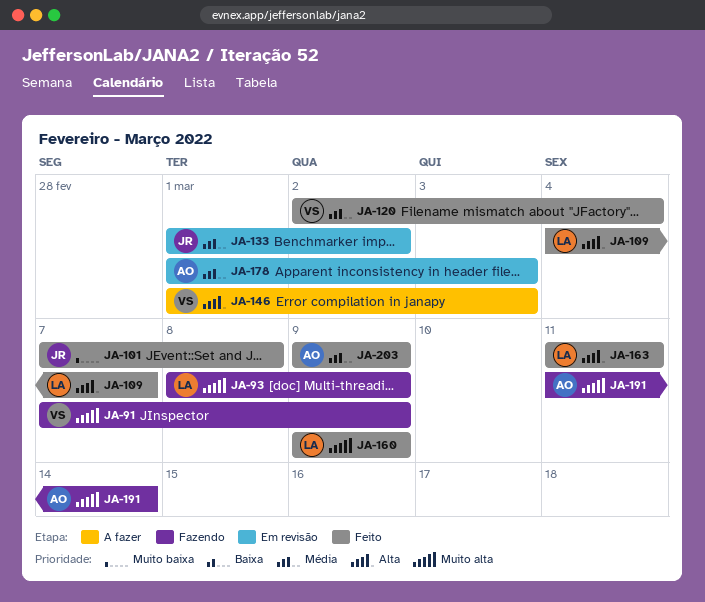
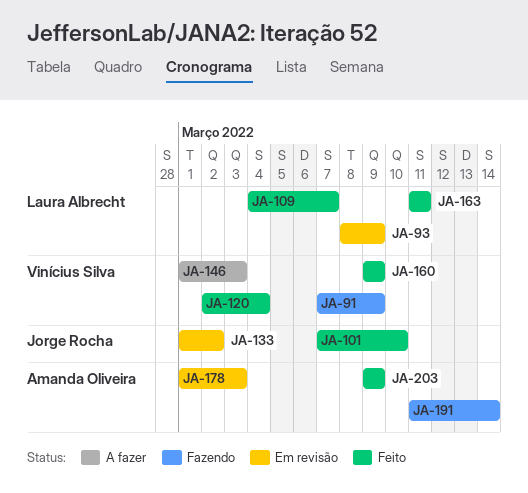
JA-93, status: Fazendo -> Em revisão
JA-101, due: Mar 8 -> Mar 10
JA-160, owner: Laura Albrecht -> Vinícius Silva

